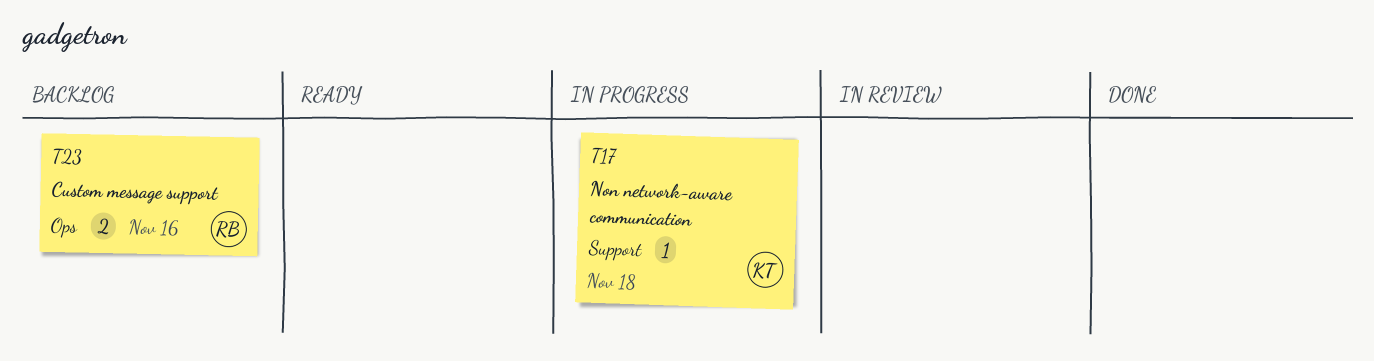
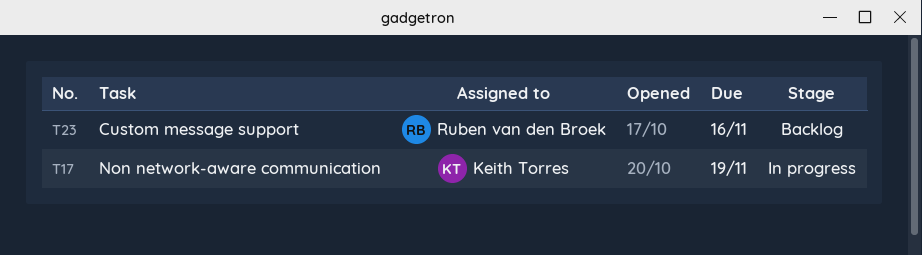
T17, due: Nov 18 -> Nov 19

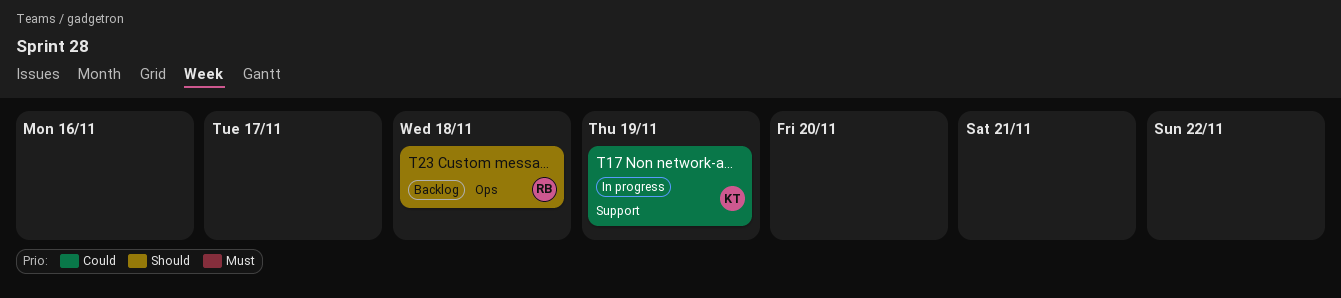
T23, due: Nov 16 -> Nov 18

